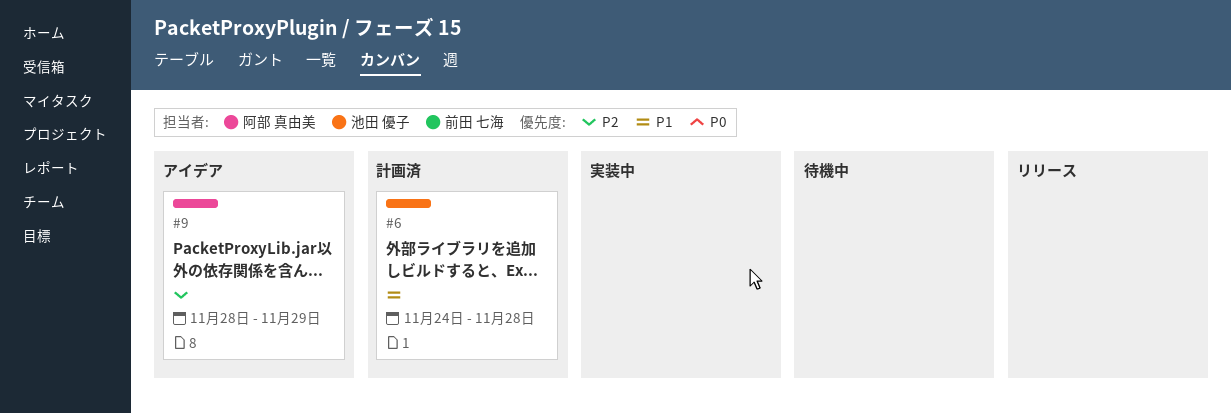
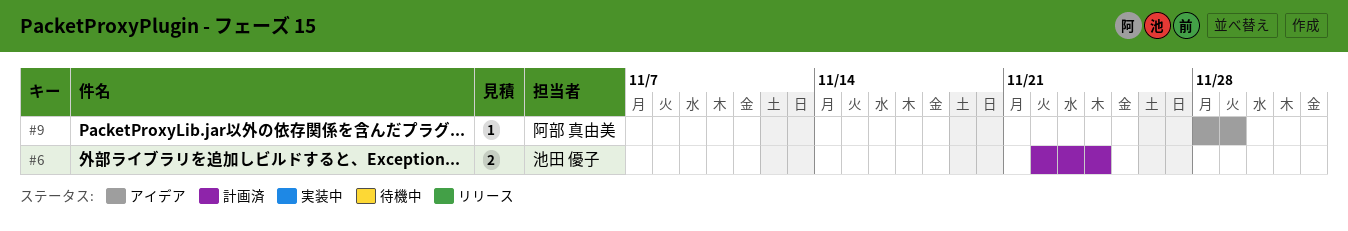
#6, start: Nov 24 -> Nov 22
#6, due: Nov 28 -> Nov 24

